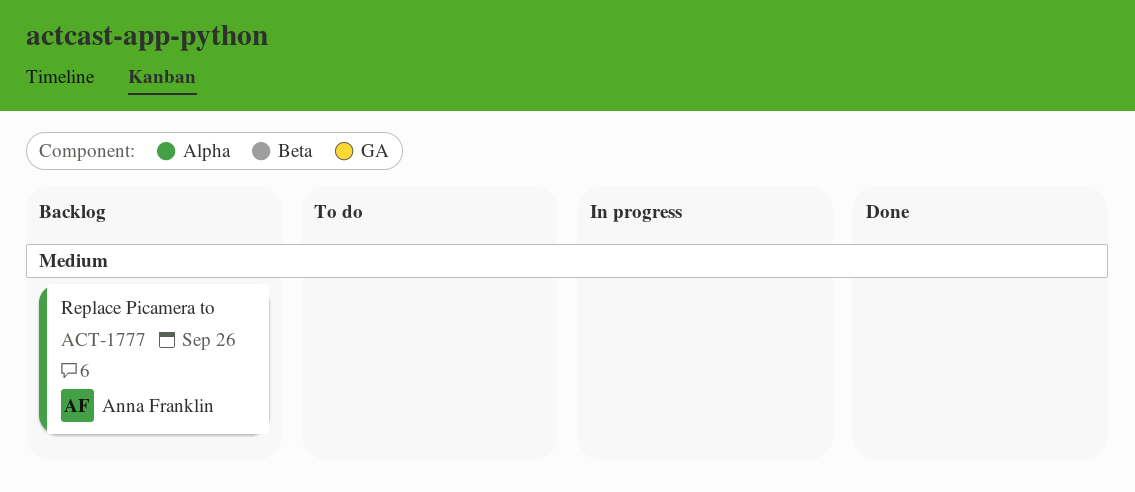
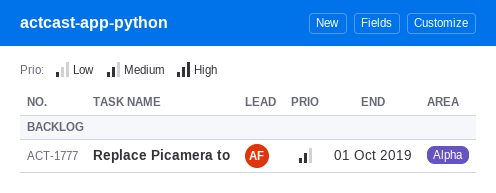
ACT-1777, due: Sep 26 -> Oct 1

